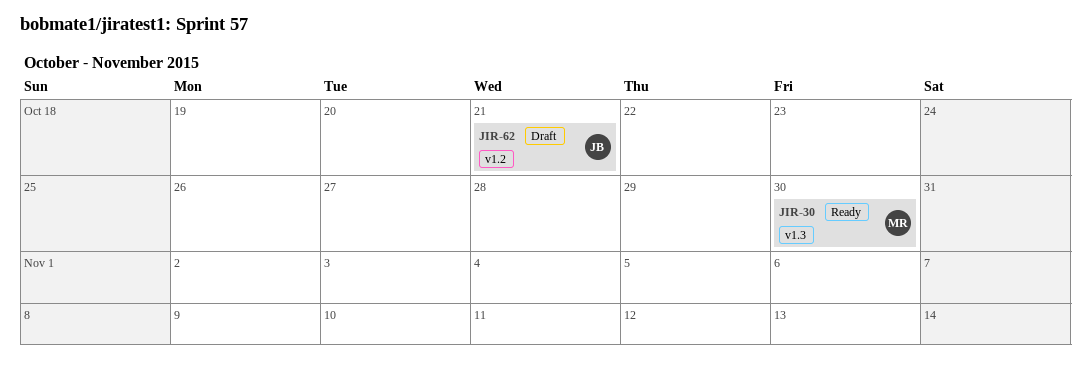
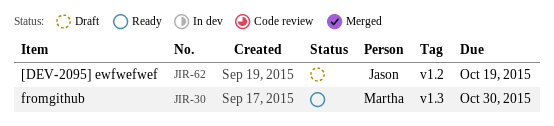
JIR-62, due: Oct 21 -> Oct 19

